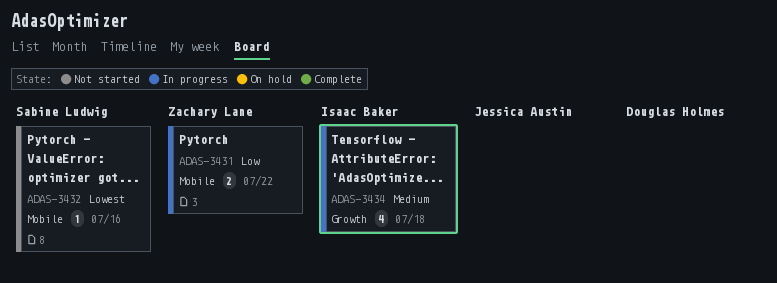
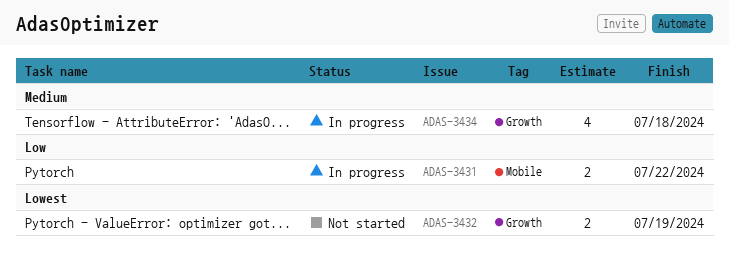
ADAS-3432, label: Mobile -> Growth
ADAS-3432, estimate: 1 -> 2
ADAS-3432, due: Jul 16 -> Jul 19

